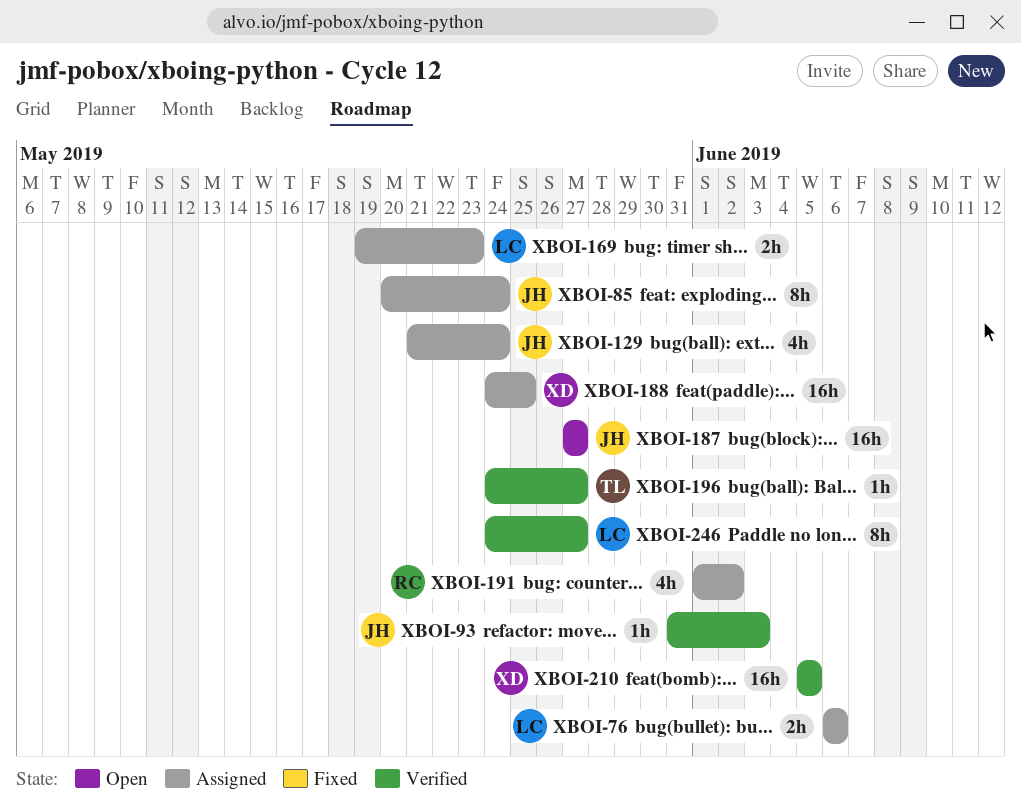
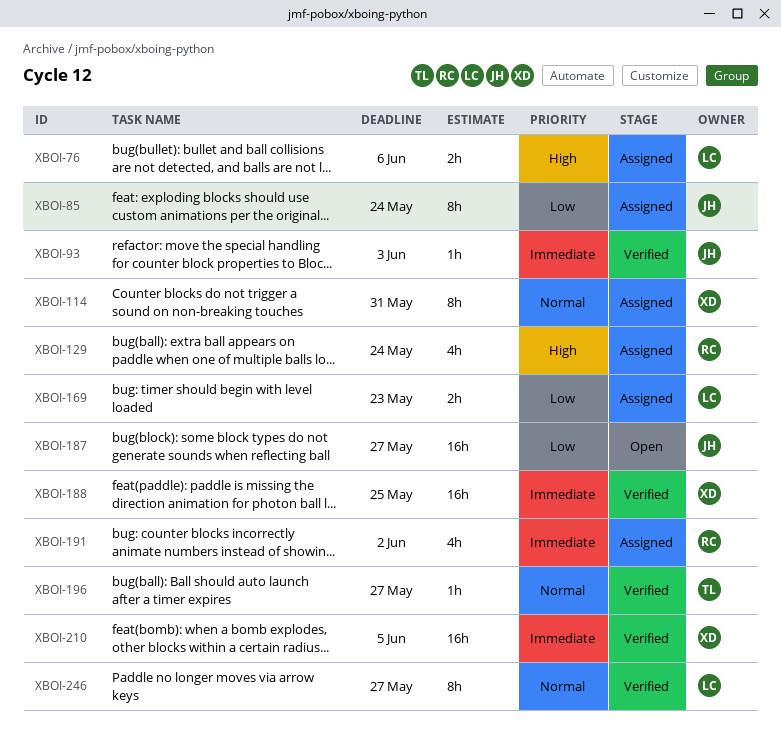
XBOI-114: none -> present
XBOI-129, owner: JH -> RC
XBOI-188, status: Assigned -> Verified

